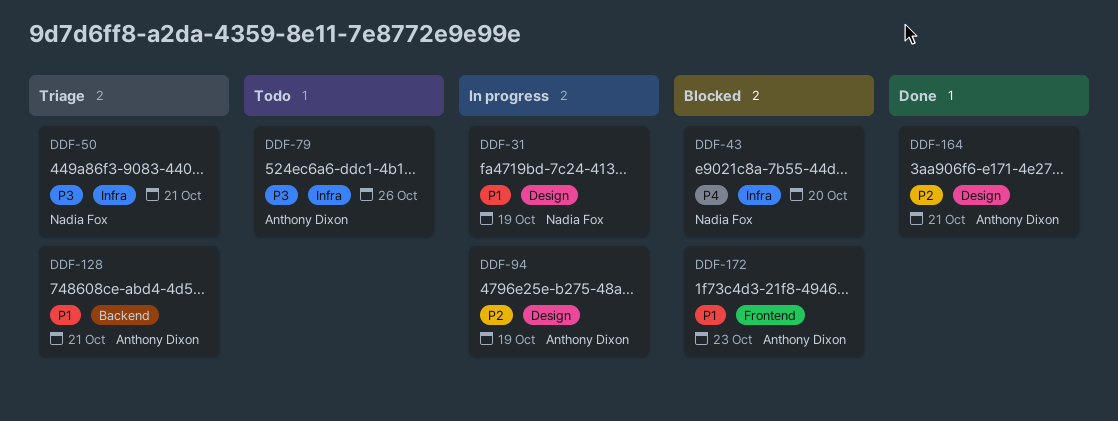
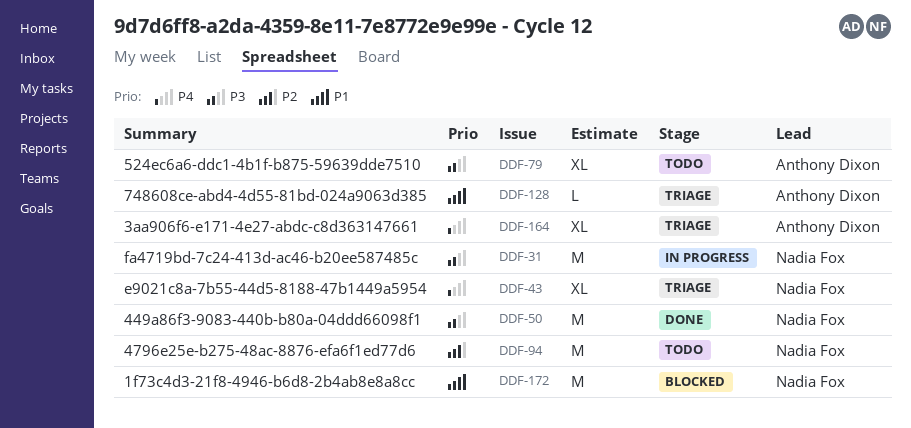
DDF-31, priority: P1 -> P3
DDF-43, status: Blocked -> Triage
DDF-50, status: Triage -> Done
DDF-94, status: In progress -> Todo
DDF-94, owner: Anthony Dixon -> Nadia Fox
DDF-164, status: Done -> Triage
DDF-164, priority: P2 -> P4
DDF-172, owner: Anthony Dixon -> Nadia Fox

